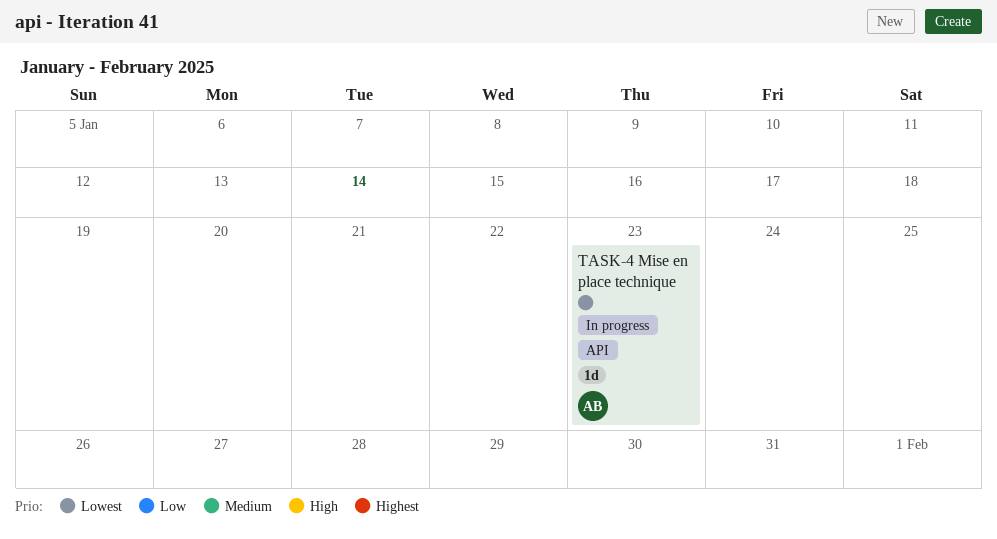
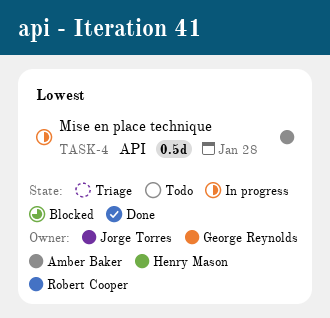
TASK-4, estimate: 1d -> 0.5d
TASK-4, due: Jan 23 -> Jan 28

